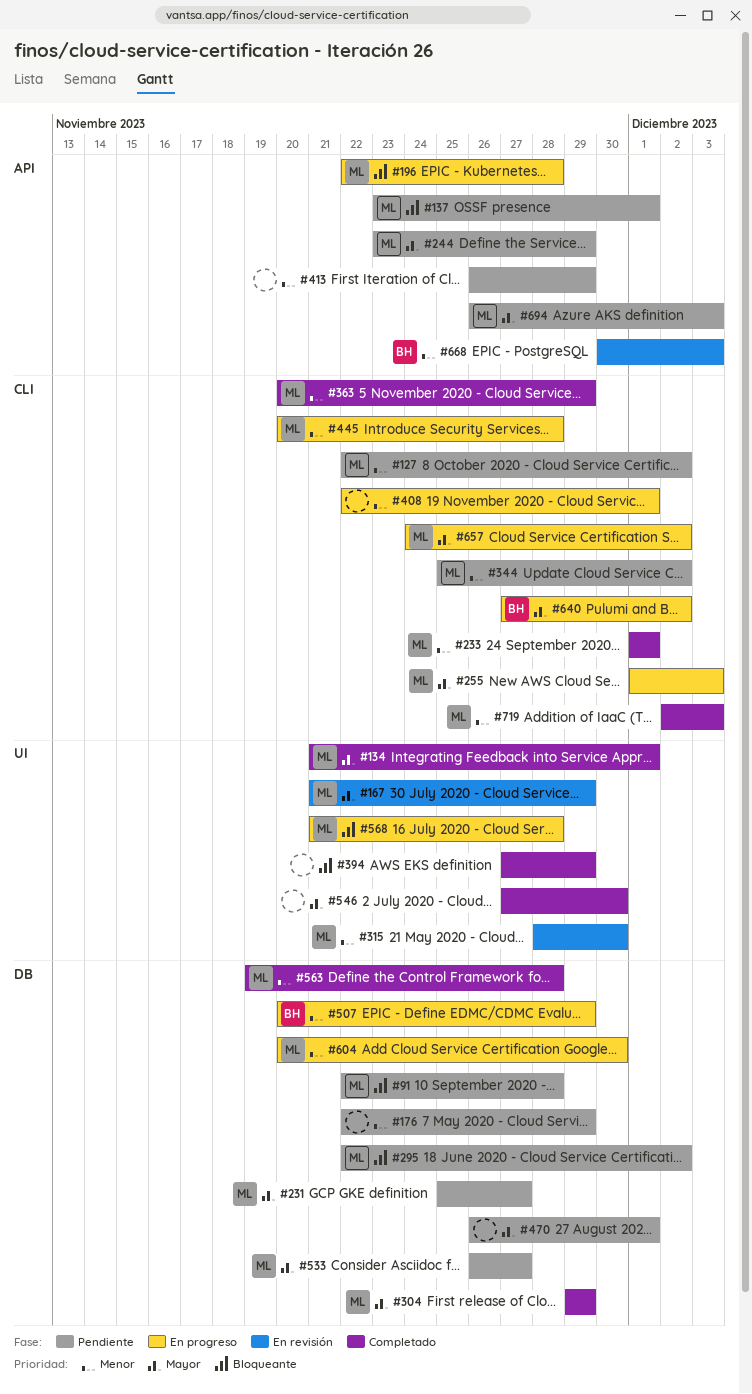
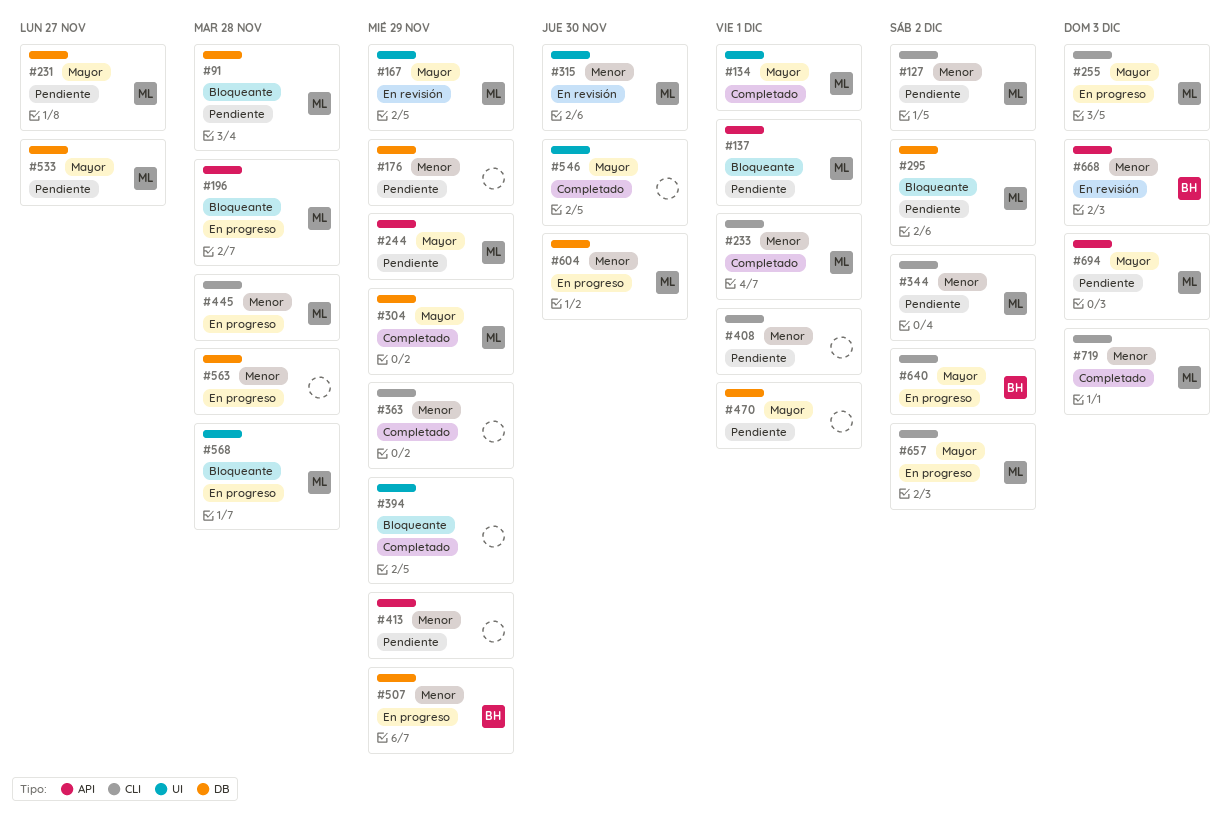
#363, owner: ML -> none
#408, status: En progreso -> Pendiente
#563, status: Completado -> En progreso
#563, owner: ML -> none

